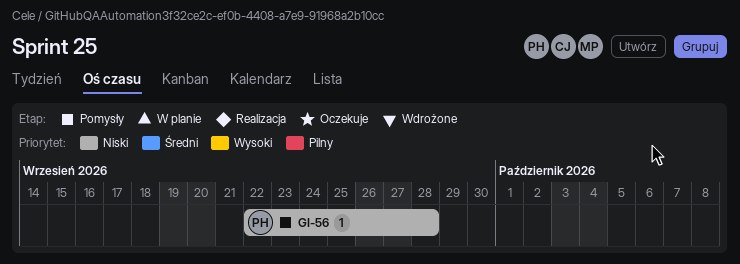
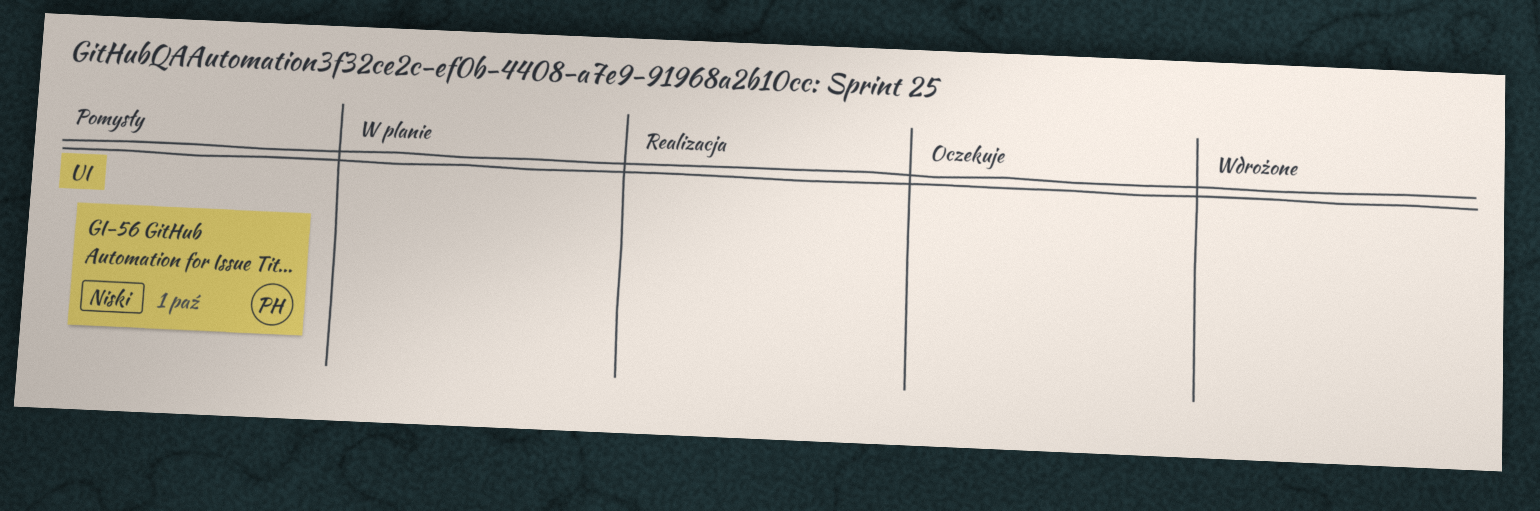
GI-56, due: Sep 28 -> Oct 1

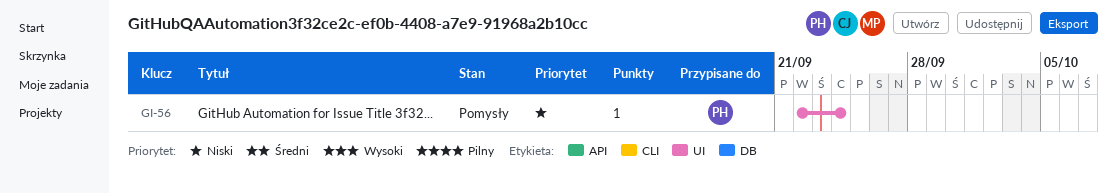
GI-56, due: Oct 1 -> Sep 24

